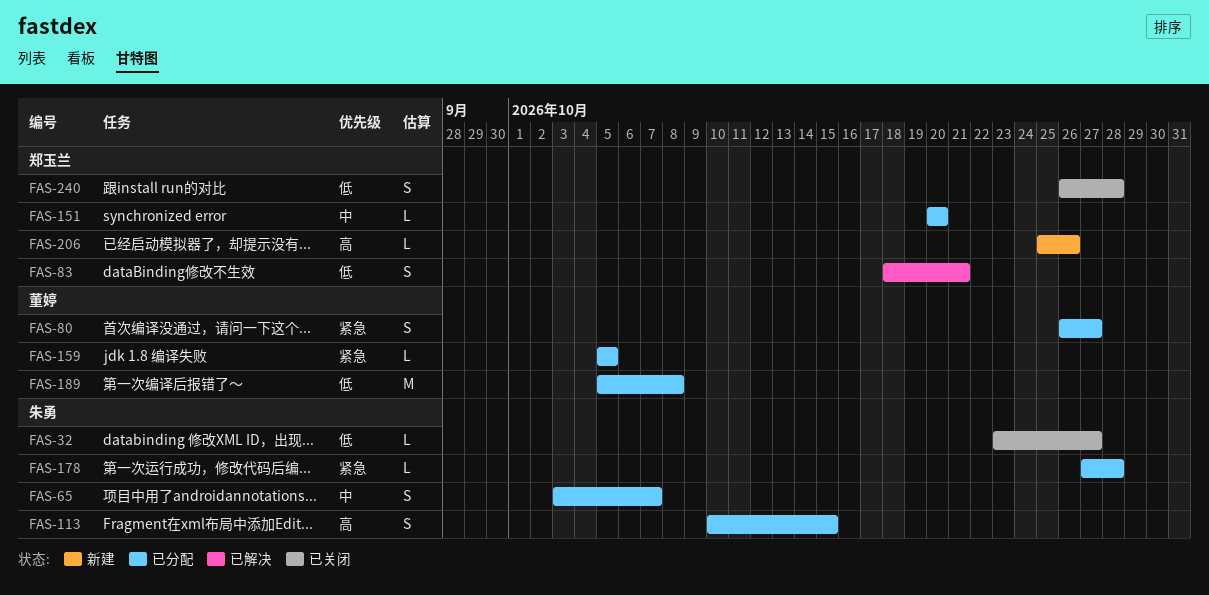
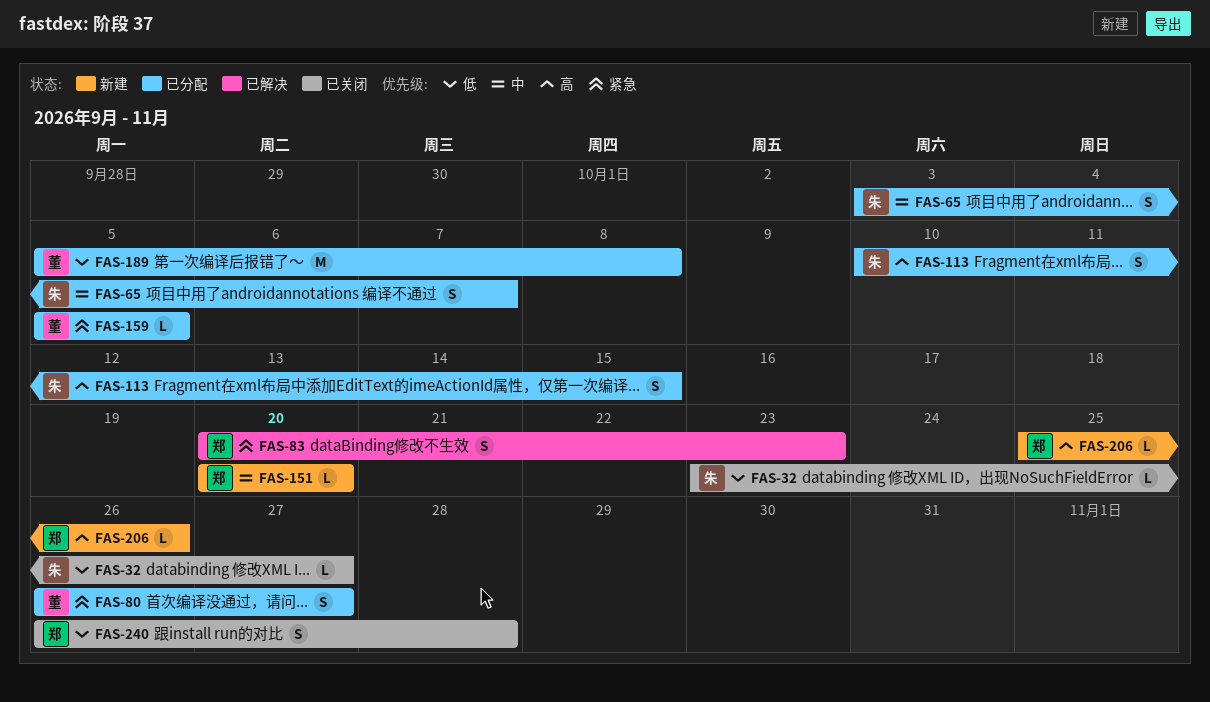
FAS-83, priority: 低 -> 紧急
FAS-83, start: Oct 18 -> Oct 20
FAS-83, due: Oct 21 -> Oct 23
FAS-151, status: 已分配 -> 新建
FAS-178: present -> none

